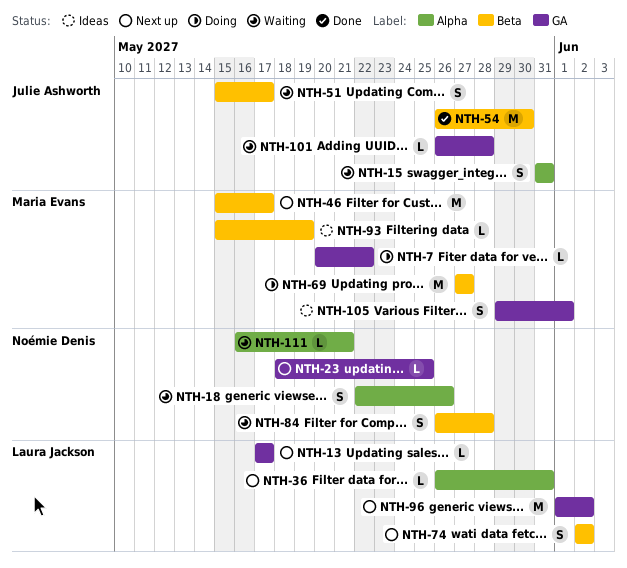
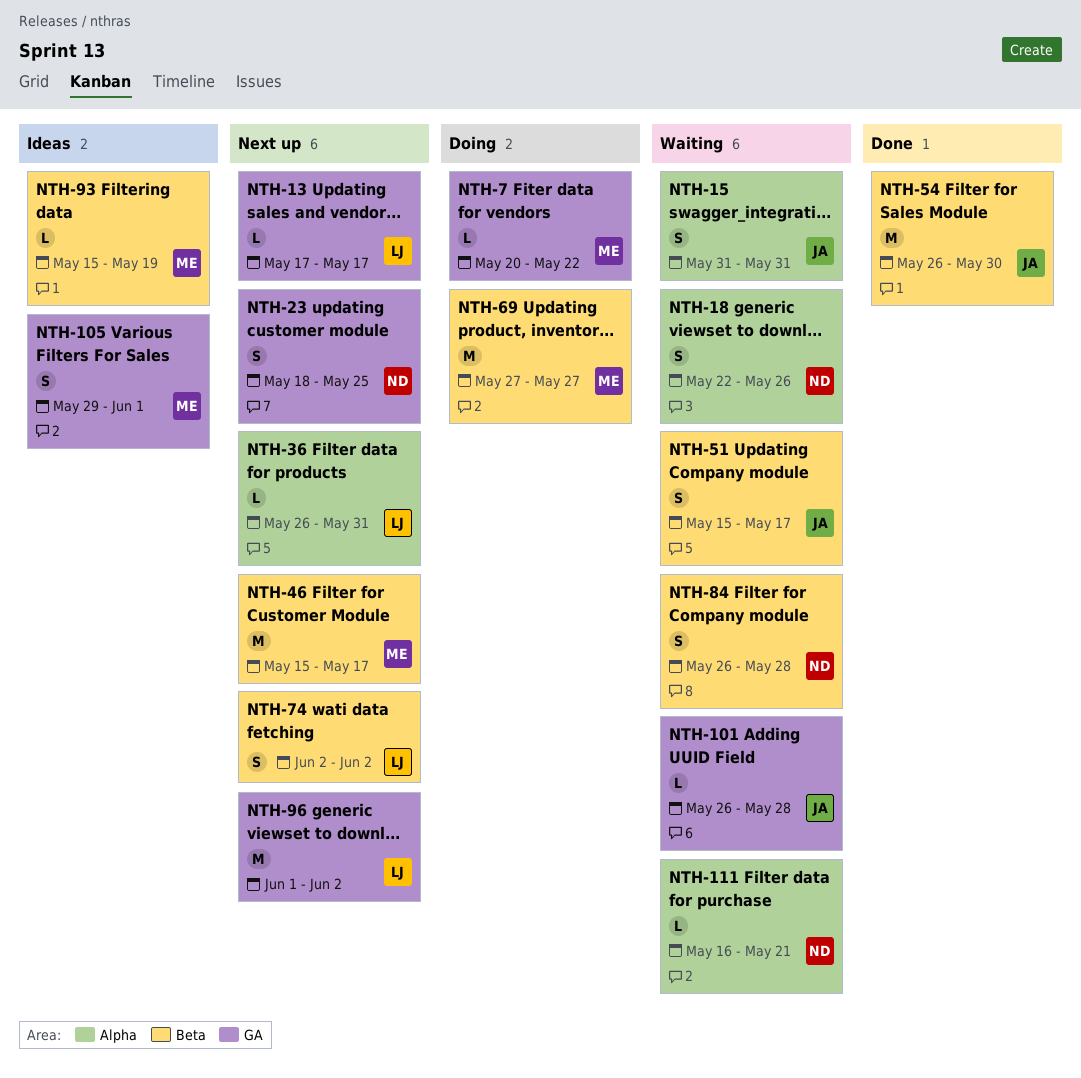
NTH-23, estimate: L -> S

